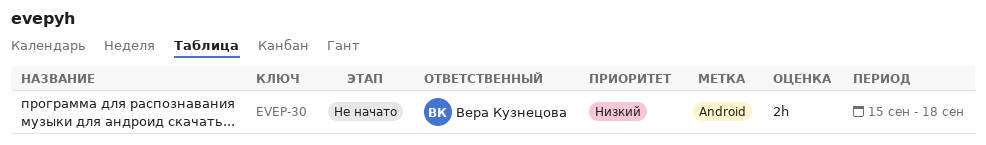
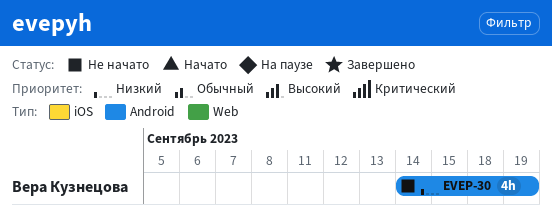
EVEP-30, estimate: 2h -> 4h
EVEP-30, start: Sep 15 -> Sep 14
EVEP-30, due: Sep 18 -> Sep 19

